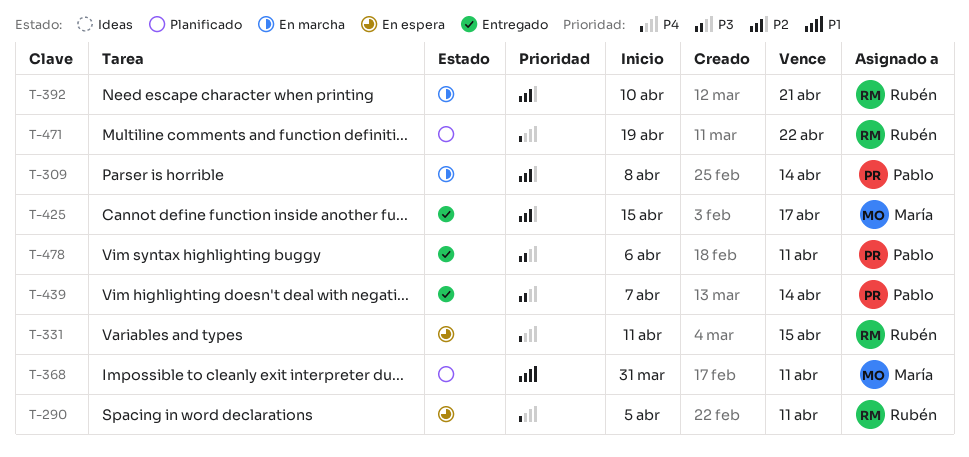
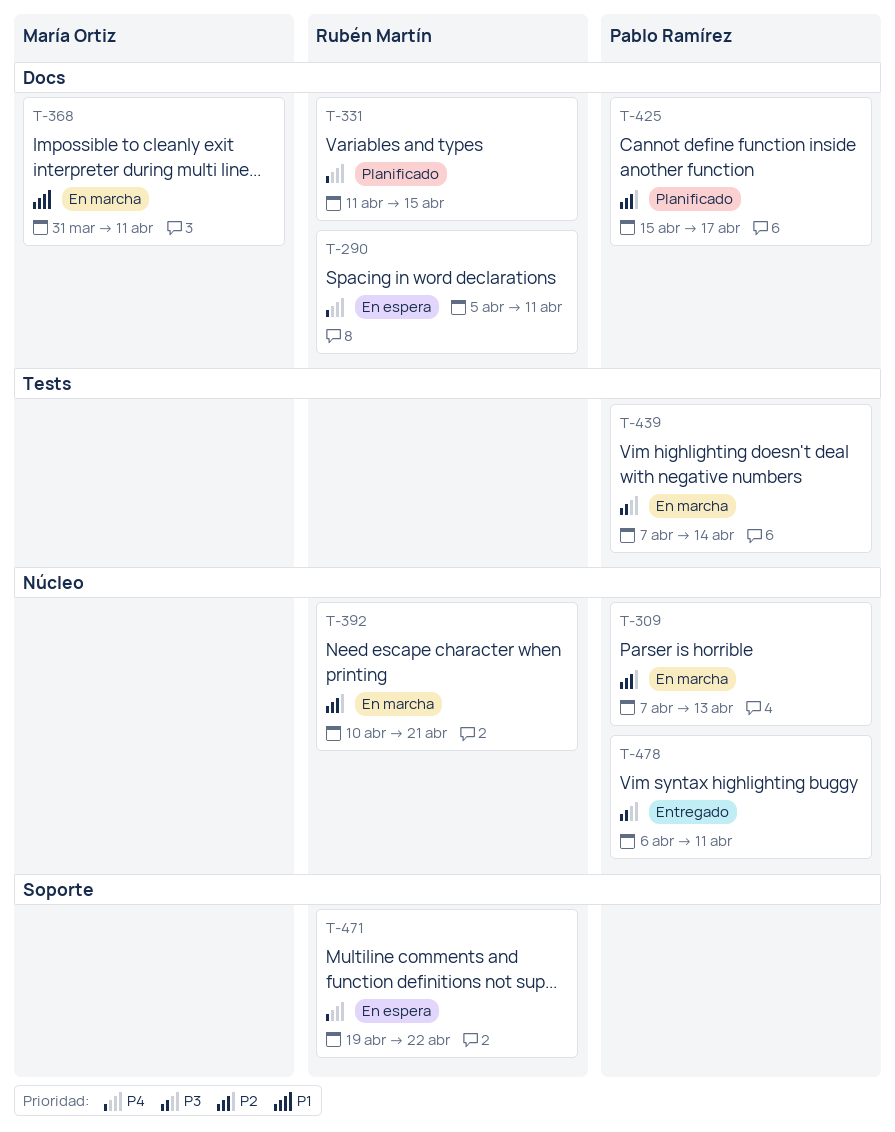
T-309, start: Apr 8 -> Apr 7
T-309, due: Apr 14 -> Apr 13
T-331, status: En espera -> Planificado
T-368, status: Planificado -> En marcha
T-425, status: Entregado -> Planificado
T-425, owner: María Ortiz -> Pablo Ramírez
T-439, status: Entregado -> En marcha
T-471, status: Planificado -> En espera

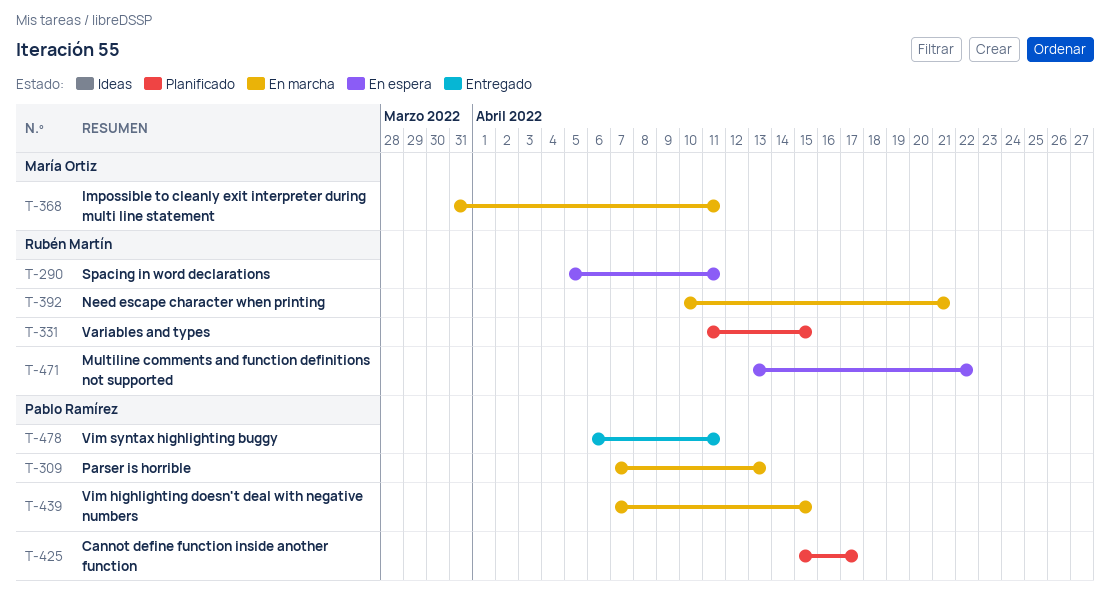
T-439, due: Apr 14 -> Apr 15
T-471, start: Apr 19 -> Apr 13

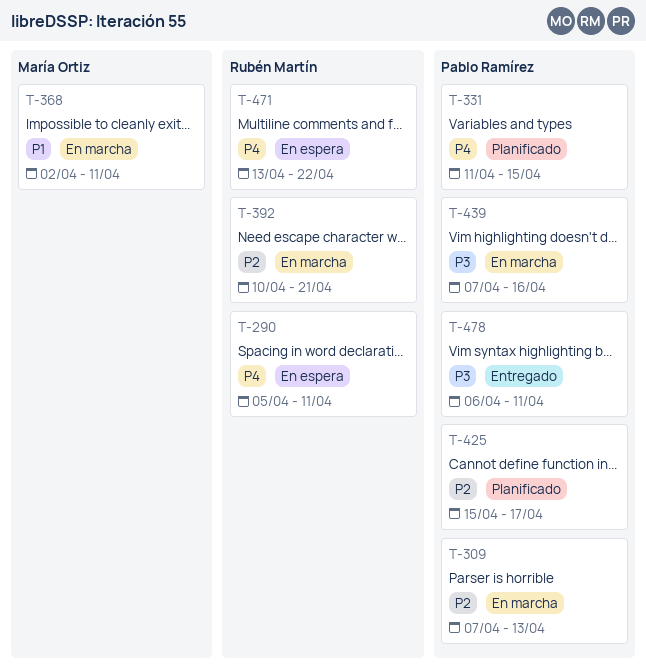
T-331, owner: Rubén Martín -> Pablo Ramírez
T-368, start: Mar 31 -> Apr 2
T-439, due: Apr 15 -> Apr 16

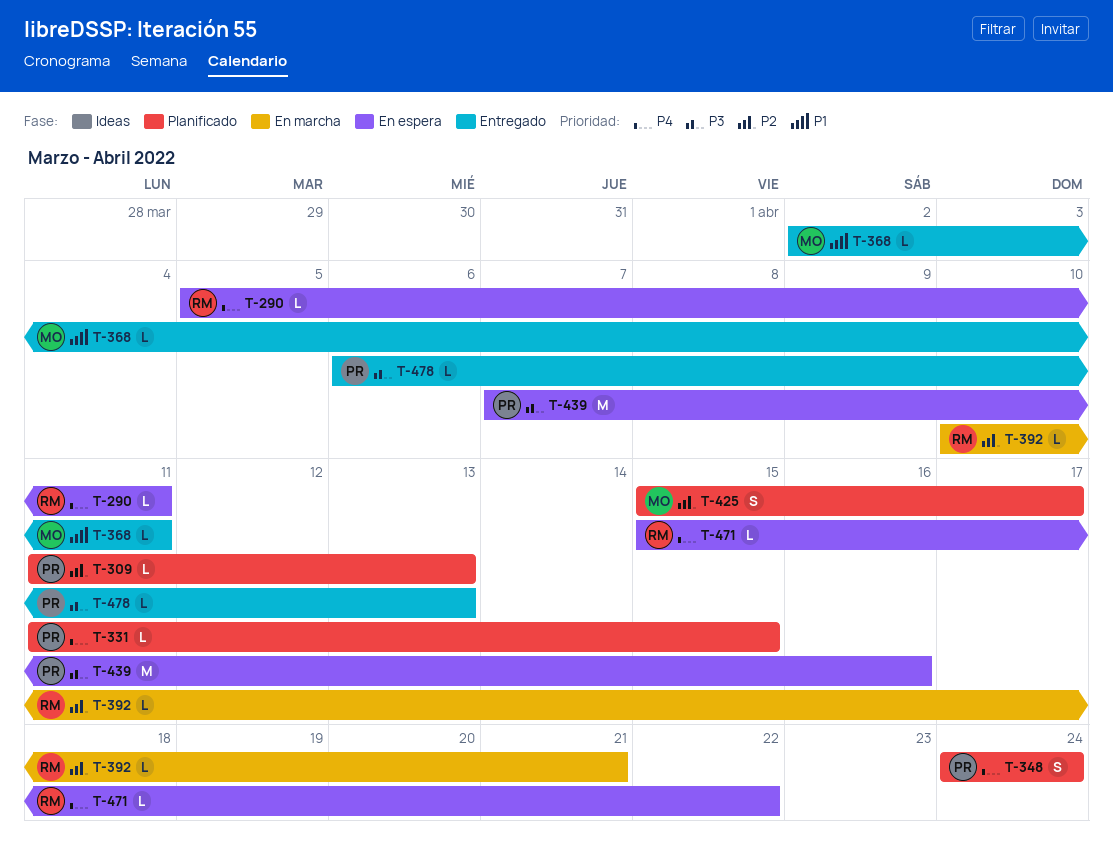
T-309, status: En marcha -> Planificado
T-309, start: Apr 7 -> Apr 11
T-348: none -> present
T-368, status: En marcha -> Entregado
T-425, owner: Pablo Ramírez -> María Ortiz
T-439, status: En marcha -> En espera
T-471, start: Apr 13 -> Apr 15
T-478, due: Apr 11 -> Apr 13

